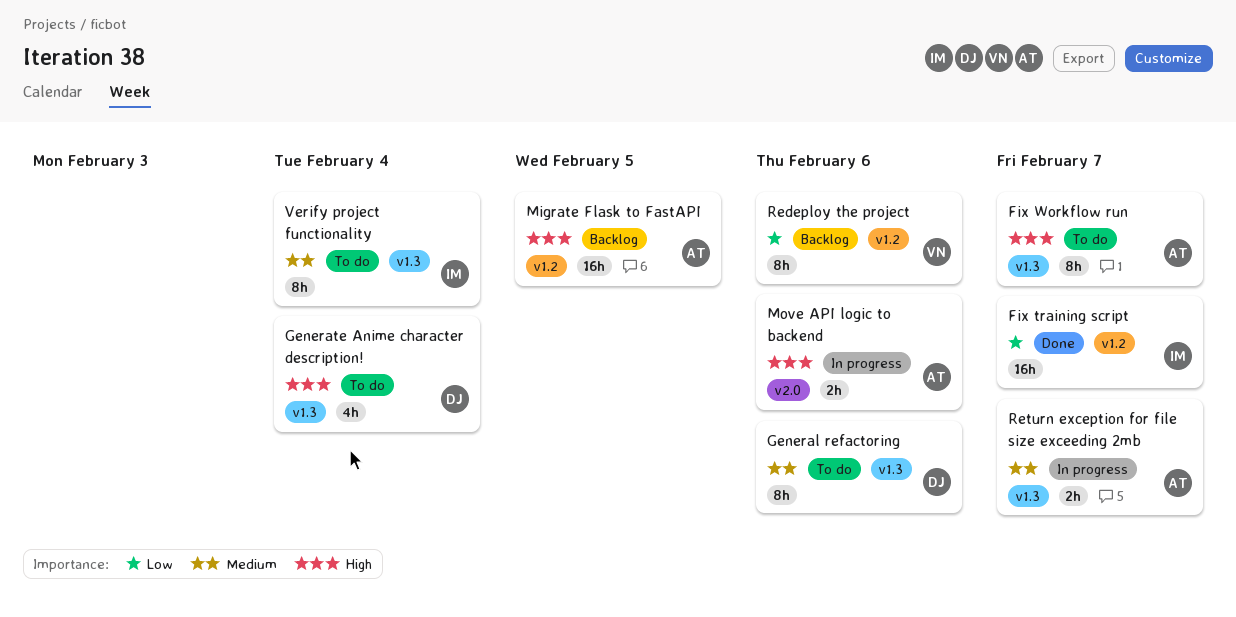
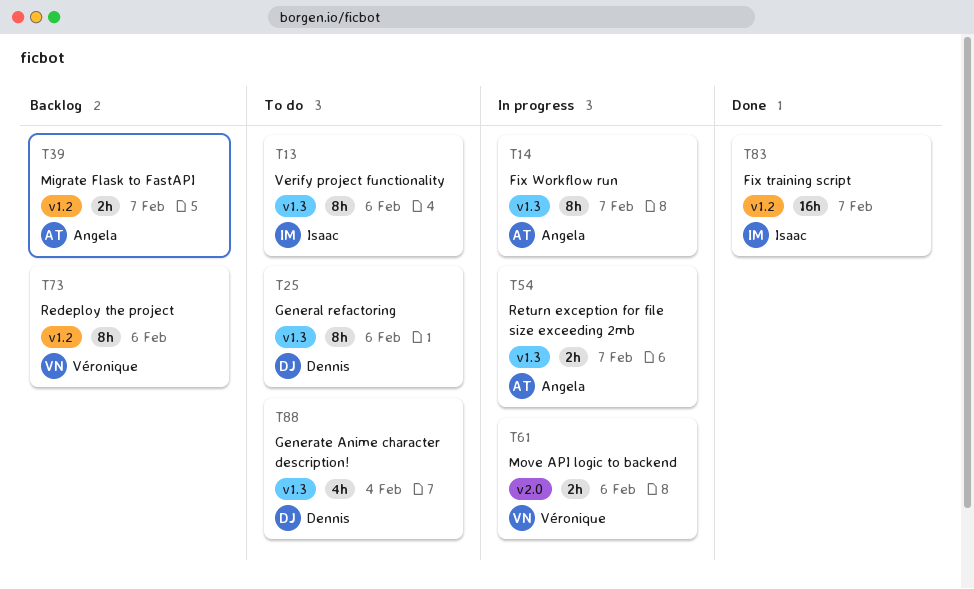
Fix Workflow run, status: To do -> In progress
Migrate Flask to FastAPI, estimate: 16h -> 2h
Migrate Flask to FastAPI, due: Feb 5 -> Feb 7
Move API logic to backend, owner: Angela -> Véronique
Verify project functionality, due: Feb 4 -> Feb 6

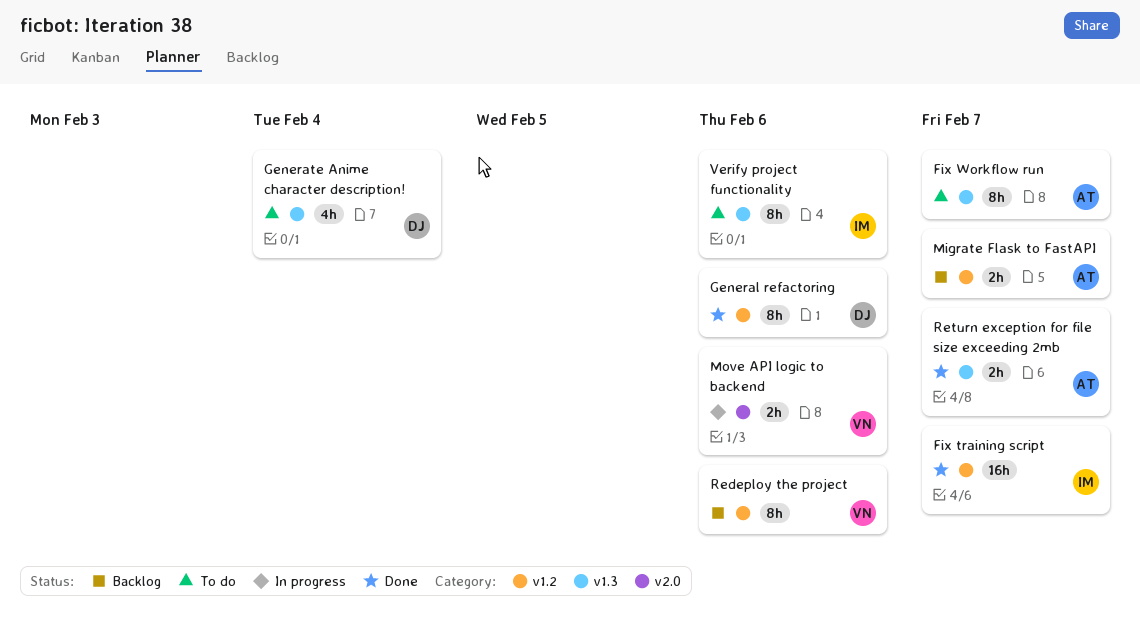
Fix Workflow run, status: In progress -> To do
General refactoring, status: To do -> Done
General refactoring, label: v1.3 -> v1.2
Return exception for file size exceeding 2mb, status: In progress -> Done

